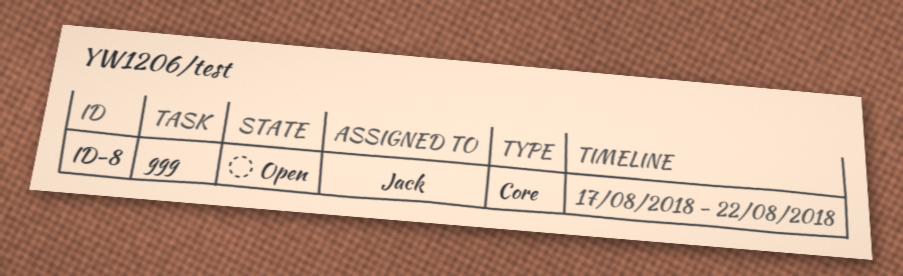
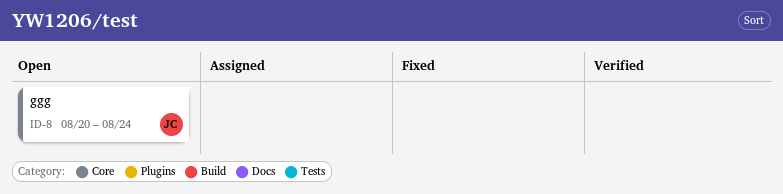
ID-8, start: Aug 17 -> Aug 20
ID-8, due: Aug 22 -> Aug 24

